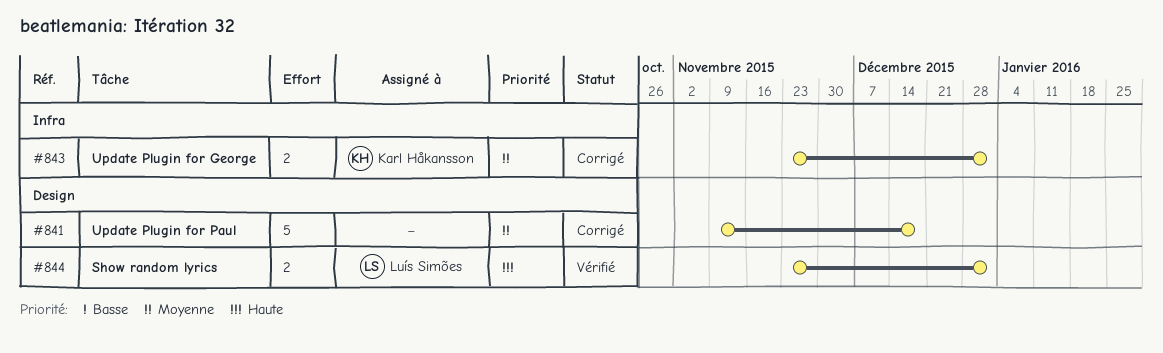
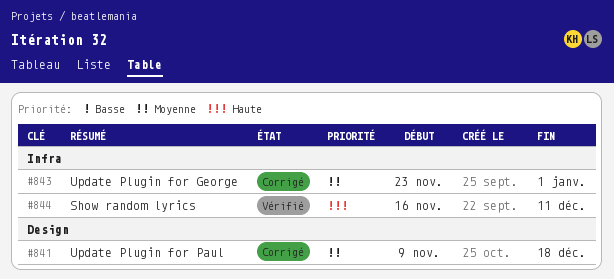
#844, label: Design -> Infra
#844, start: Nov 23 -> Nov 16
#844, due: Jan 1 -> Dec 11

